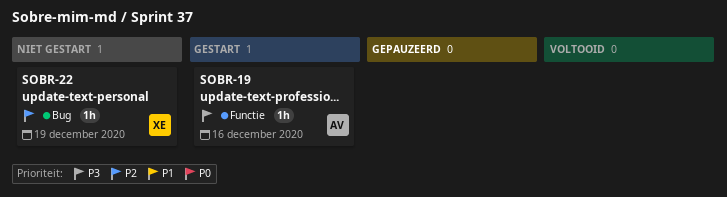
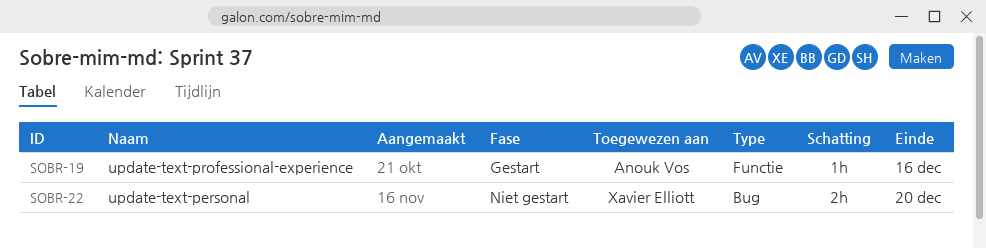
SOBR-22, estimate: 1h -> 2h
SOBR-22, due: Dec 19 -> Dec 20

